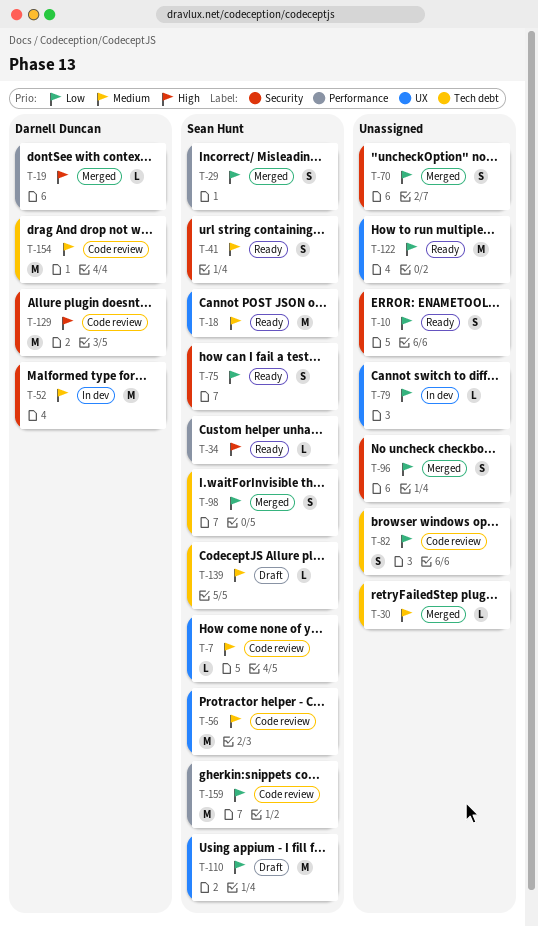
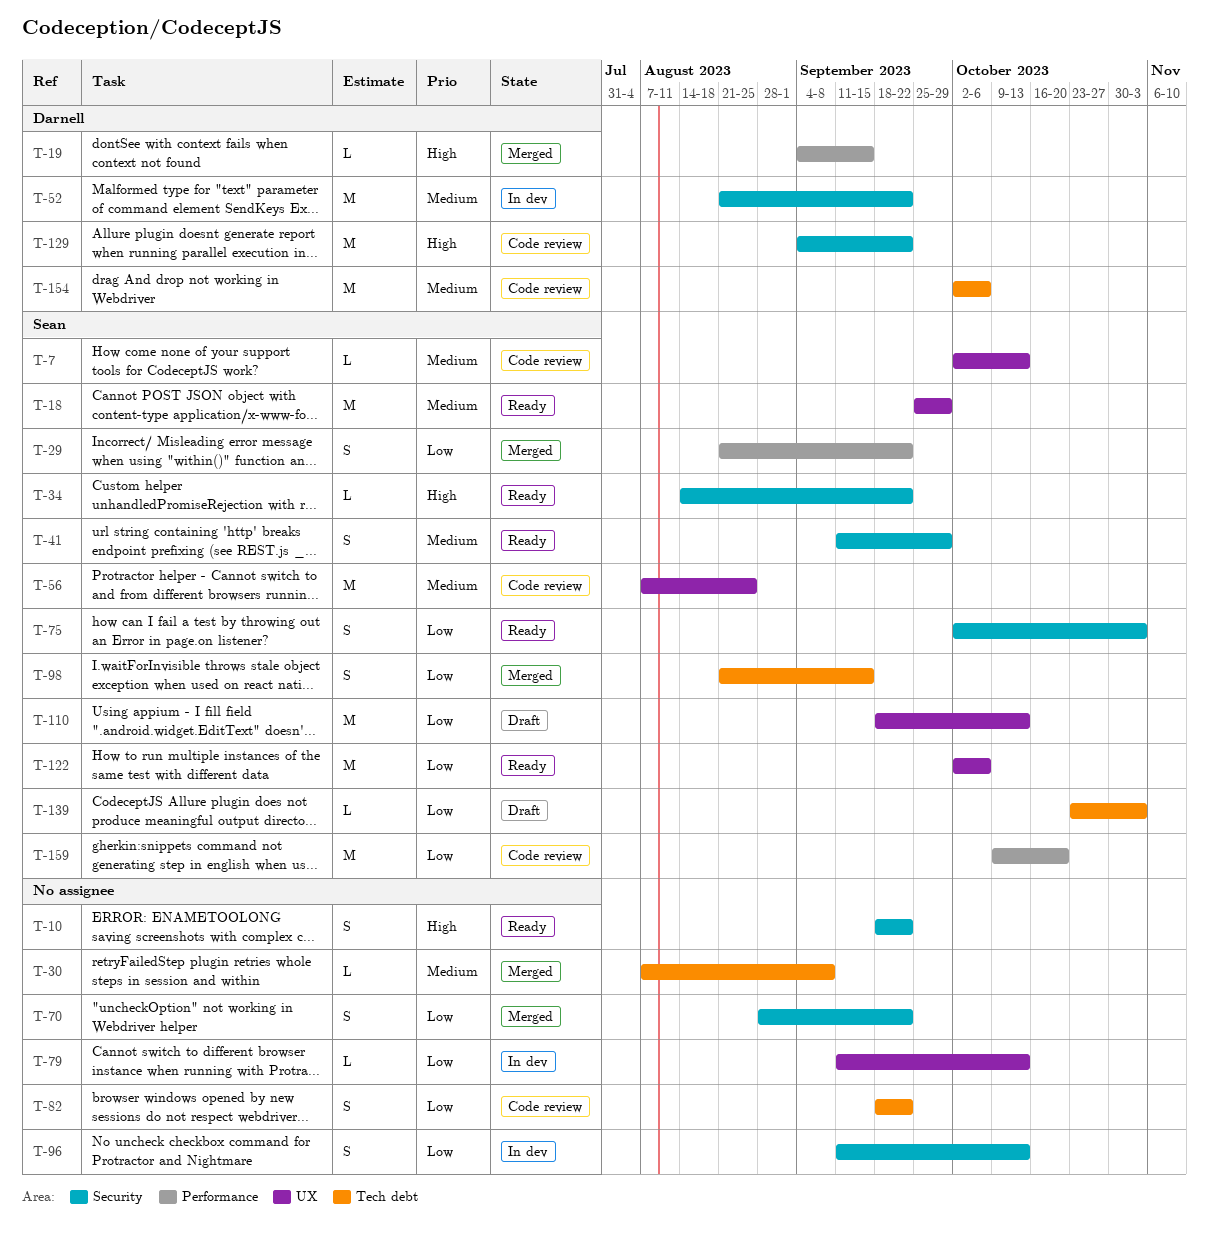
T-10, priority: Low -> High
T-34, label: Performance -> Security
T-96, status: Merged -> In dev
T-122, owner: none -> Sean Hunt
T-139, priority: Medium -> Low

